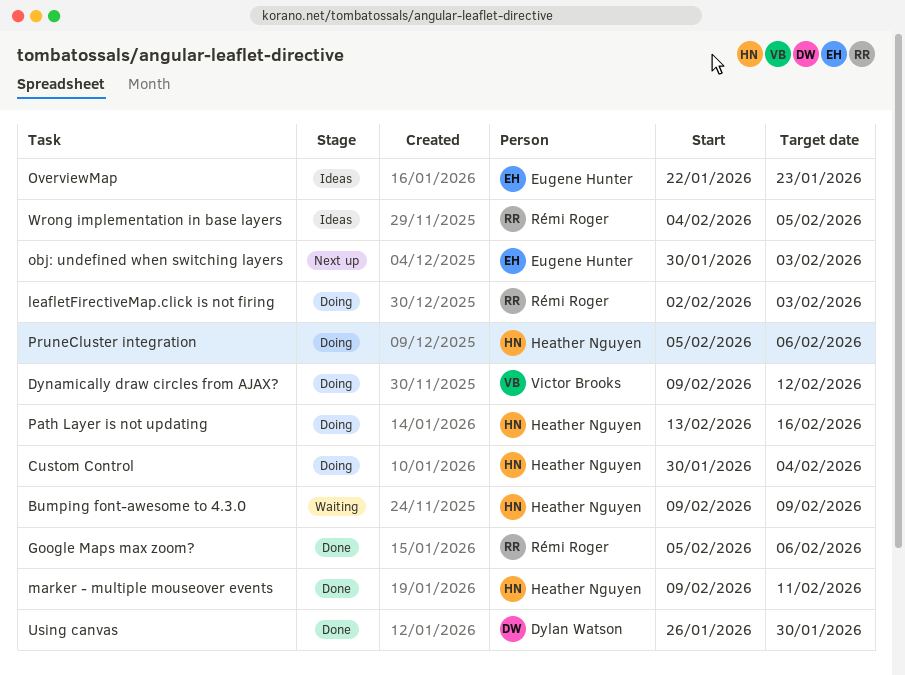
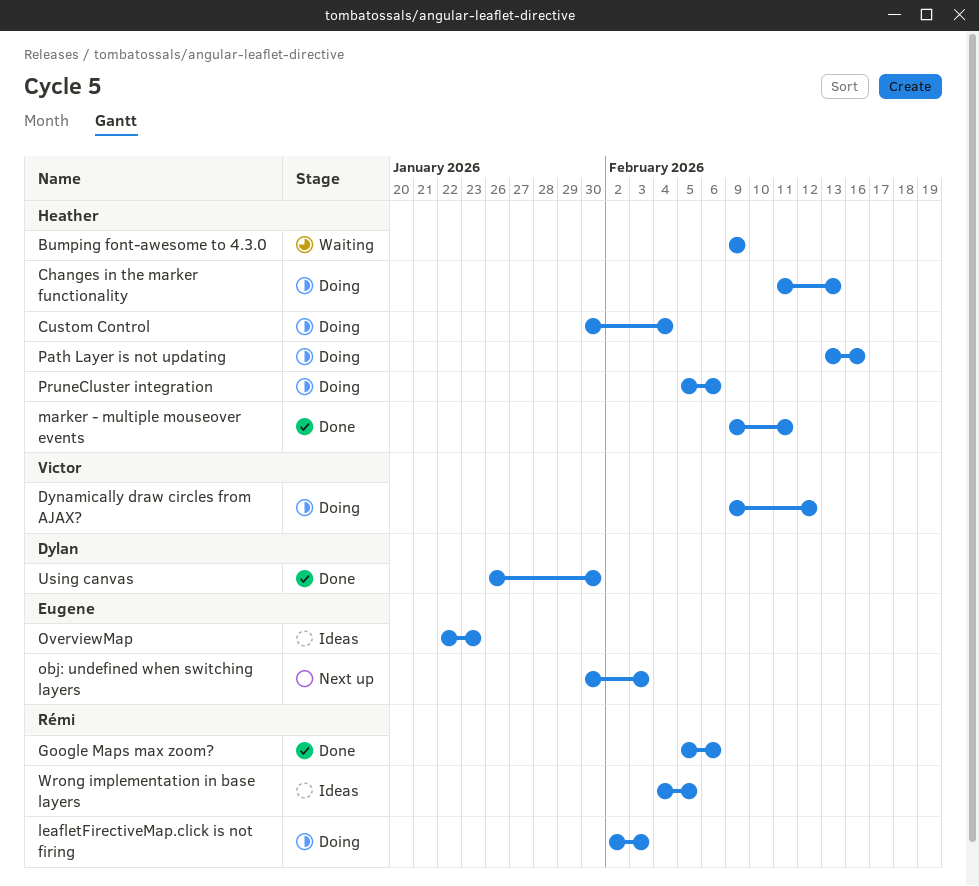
Changes in the marker functionality: none -> present

